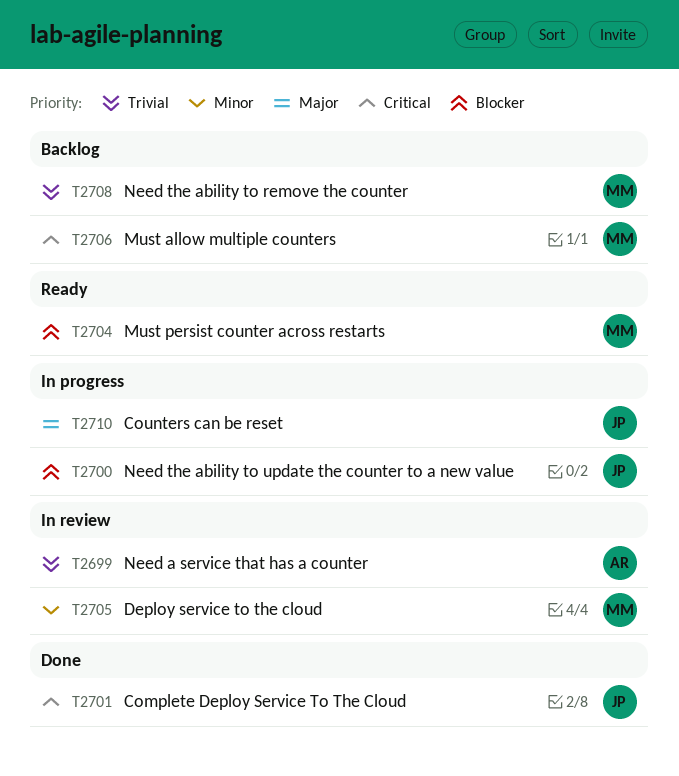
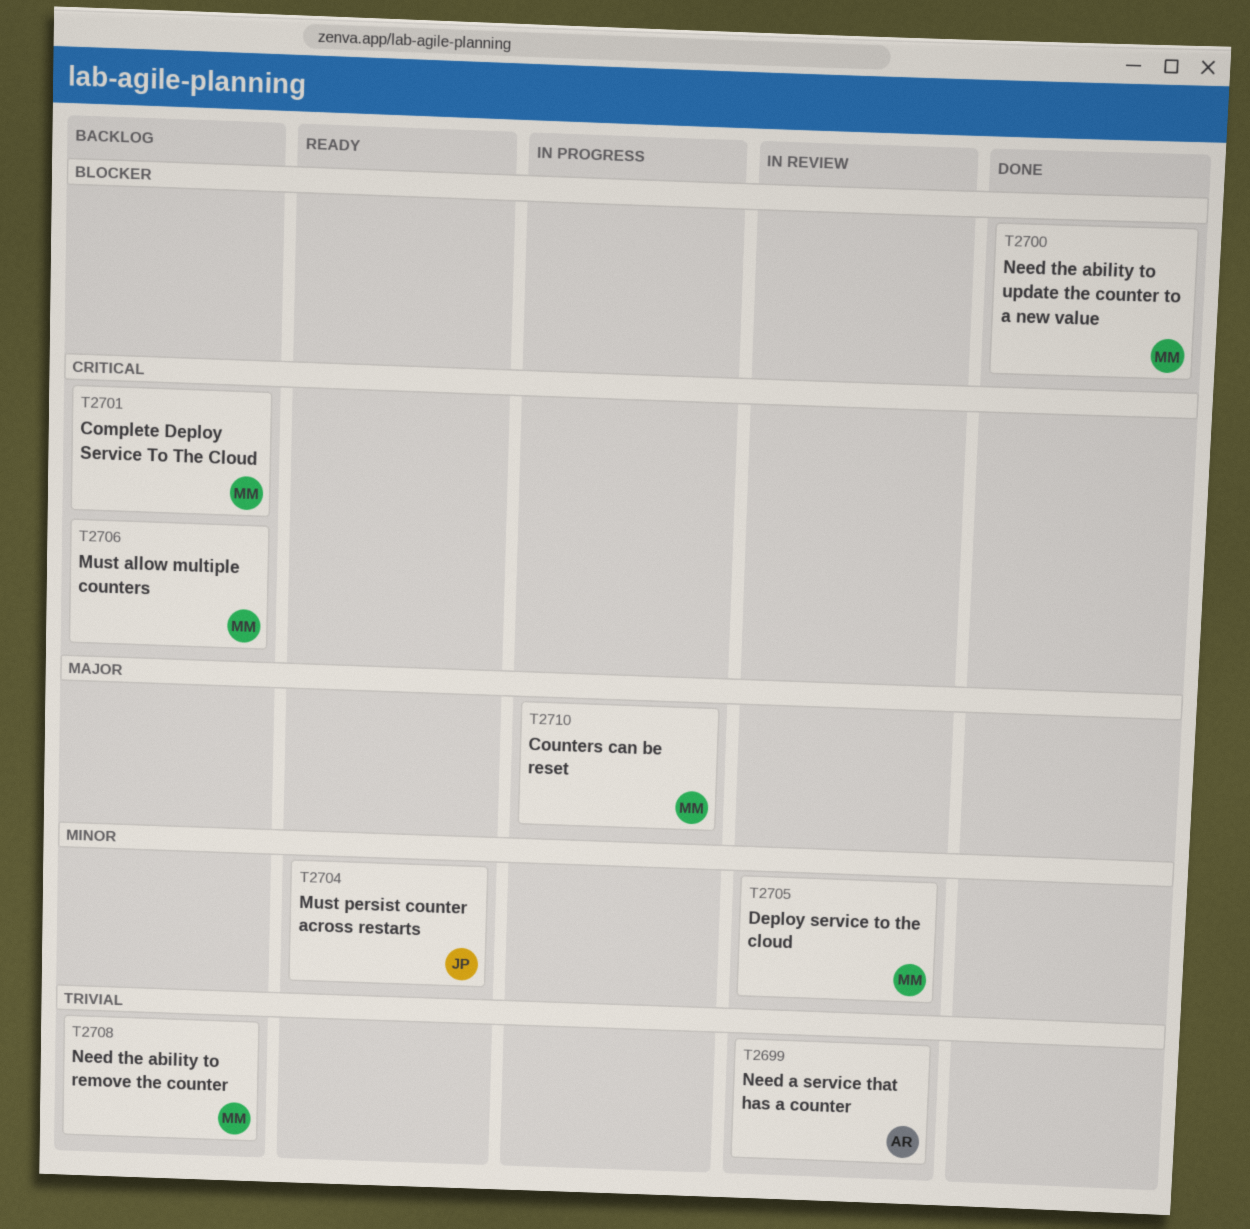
T2700, status: In progress -> Done
T2700, owner: JP -> MM
T2701, status: Done -> Backlog
T2701, owner: JP -> MM
T2704, owner: MM -> JP
T2704, priority: Blocker -> Minor
T2710, owner: JP -> MM

